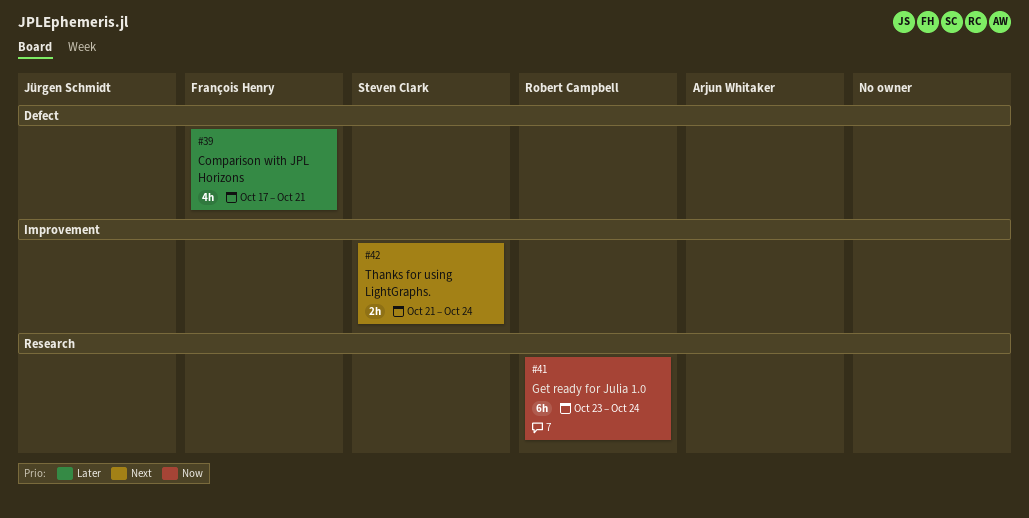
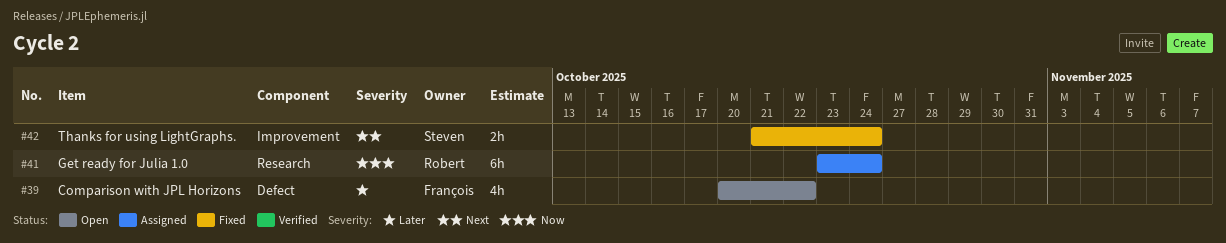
#39, start: Oct 17 -> Oct 20
#39, due: Oct 21 -> Oct 22

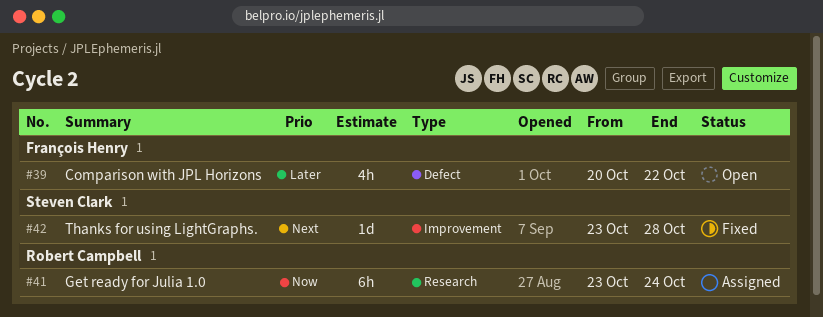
#42, estimate: 2h -> 1d
#42, start: Oct 21 -> Oct 23
#42, due: Oct 24 -> Oct 28

